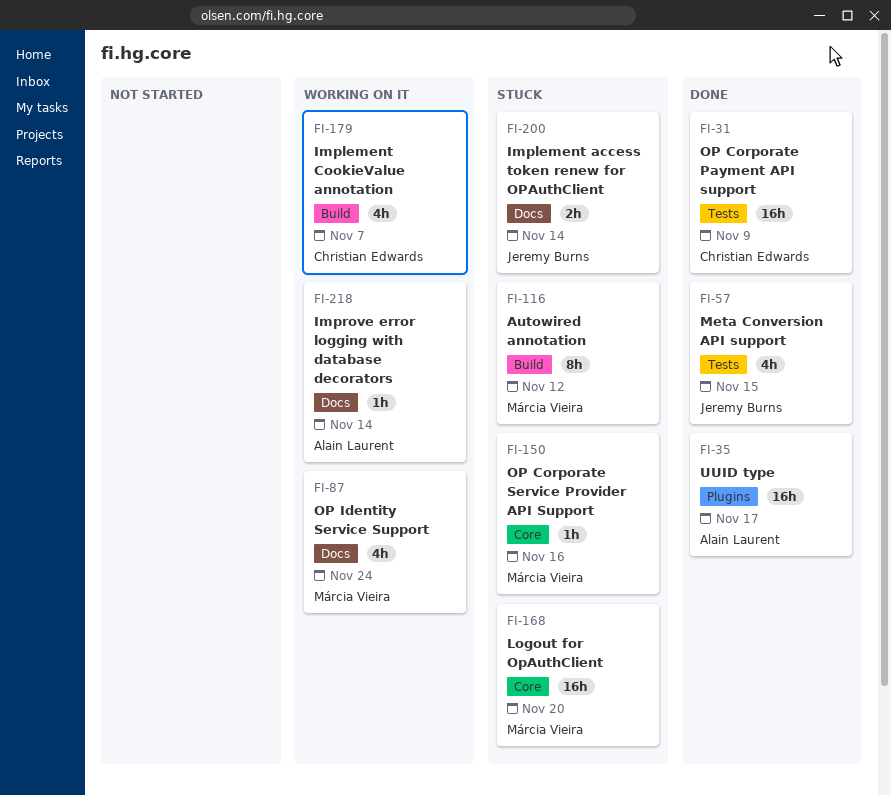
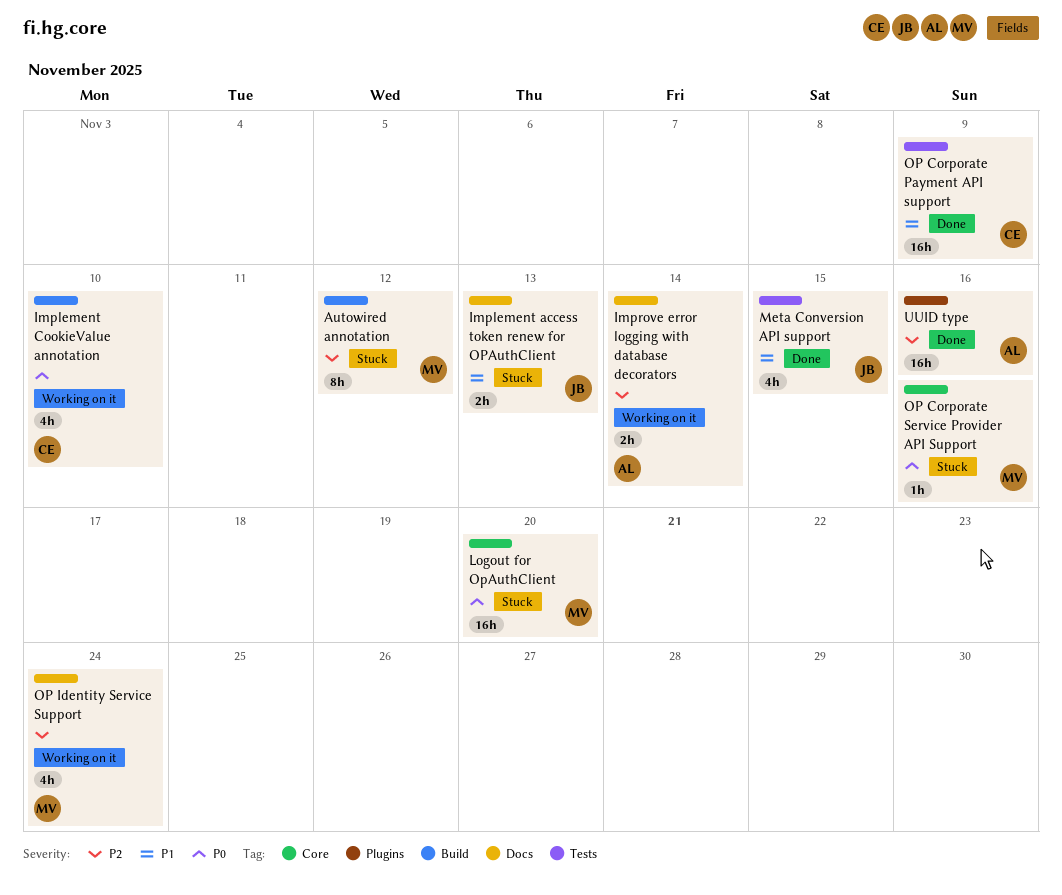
Implement access token renew for OPAuthClient, due: Nov 14 -> Nov 13
Implement CookieValue annotation, due: Nov 7 -> Nov 10
Improve error logging with database decorators, estimate: 1h -> 2h
UUID type, due: Nov 17 -> Nov 16

